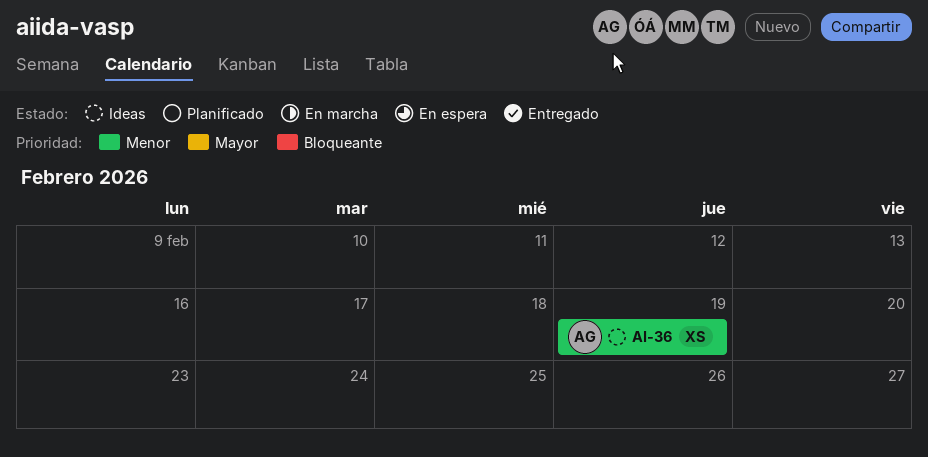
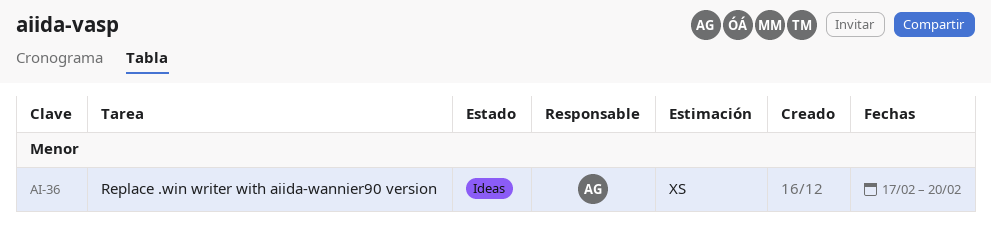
AI-36, start: Feb 19 -> Feb 17
AI-36, due: Feb 19 -> Feb 20

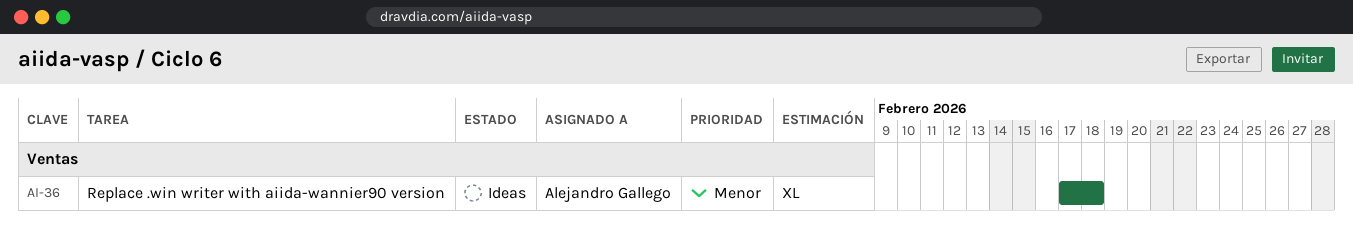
AI-36, estimate: XS -> XL
AI-36, due: Feb 20 -> Feb 18

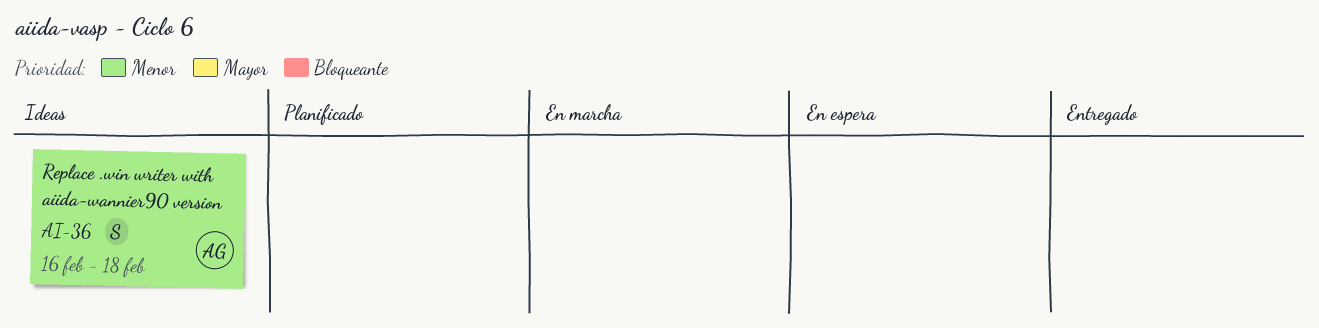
AI-36, estimate: XL -> S
AI-36, start: Feb 17 -> Feb 16

